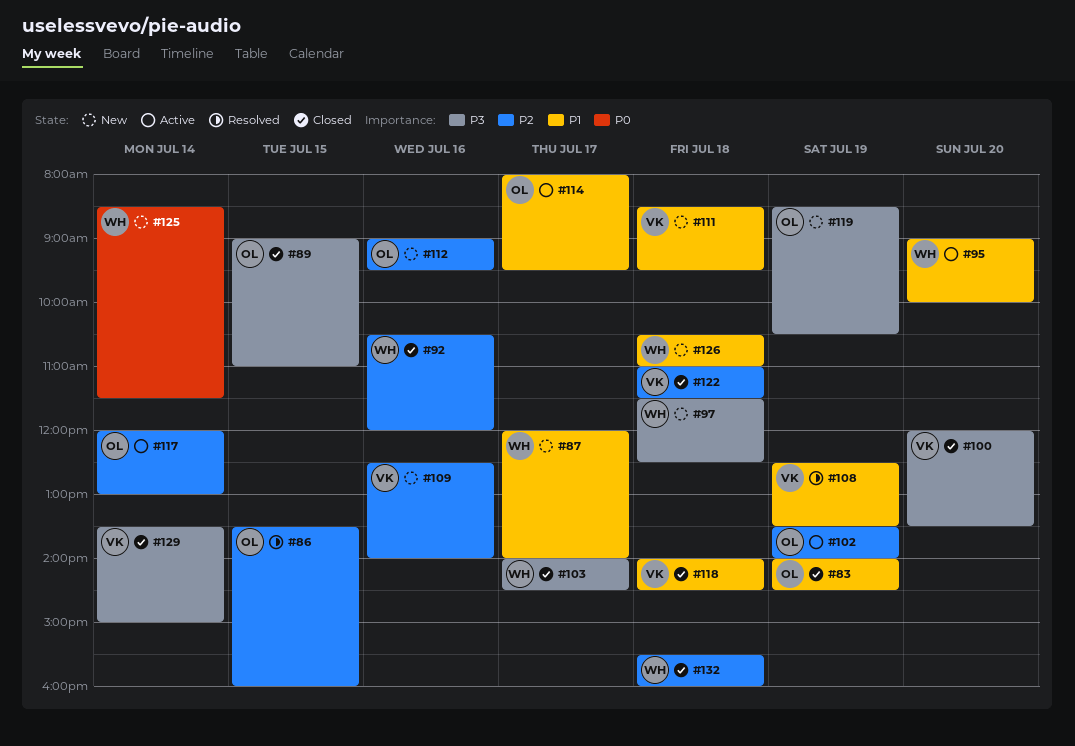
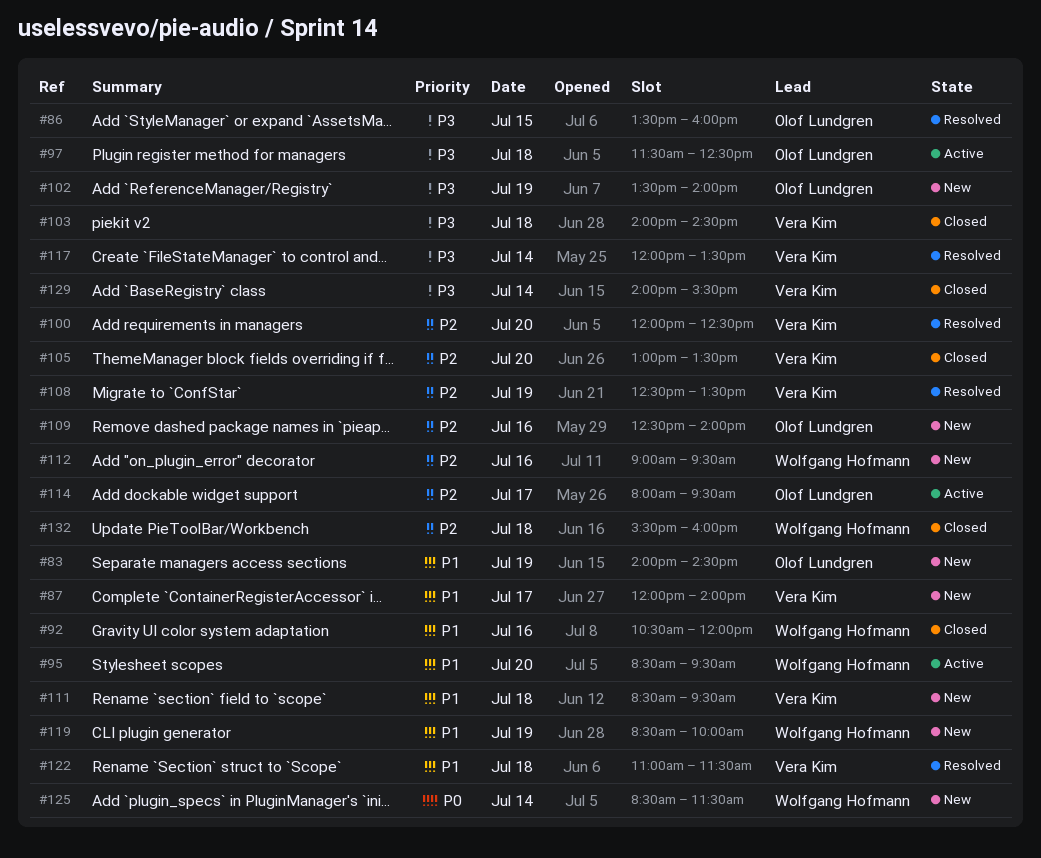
#83, status: Closed -> New
#86, priority: P2 -> P3
#87, owner: Wolfgang Hofmann -> Vera Kim
#89: present -> none
#92, priority: P2 -> P1
#95, begins: 09:00 -> 08:30
#95, ends: 10:00 -> 09:30
#97, status: New -> Active
#97, owner: Wolfgang Hofmann -> Olof Lundgren
#100, status: Closed -> Resolved
#100, priority: P3 -> P2
#100, ends: 13:30 -> 12:30
#102, status: Active -> New
#102, priority: P2 -> P3
#103, owner: Wolfgang Hofmann -> Vera Kim
#103, day: Jul 17 -> Jul 18
#105: none -> present
#108, priority: P1 -> P2
#109, owner: Vera Kim -> Olof Lundgren
#112, owner: Olof Lundgren -> Wolfgang Hofmann
#114, priority: P1 -> P2
#117, status: Active -> Resolved
#117, owner: Olof Lundgren -> Vera Kim
#117, priority: P2 -> P3
#117, ends: 13:00 -> 13:30
#118: present -> none
#119, owner: Olof Lundgren -> Wolfgang Hofmann
#119, priority: P3 -> P1
#119, ends: 10:30 -> 10:00
#122, status: Closed -> Resolved
#122, priority: P2 -> P1
#126: present -> none
#129, begins: 13:30 -> 14:00
#129, ends: 15:00 -> 15:30

